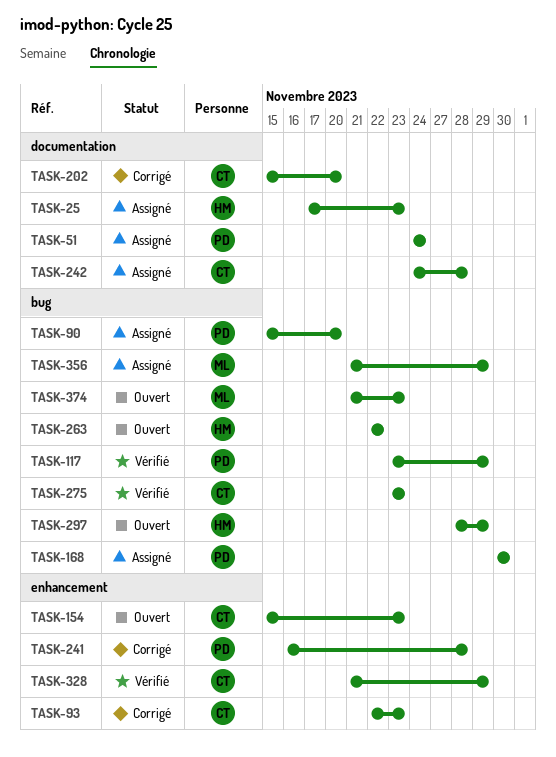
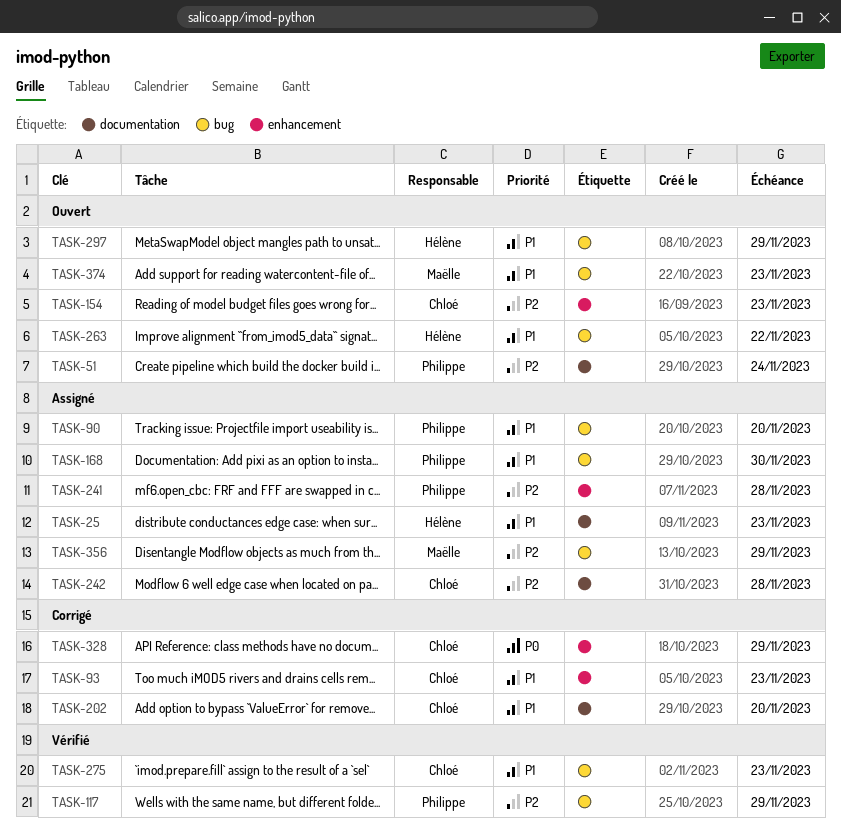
TASK-51, status: Assigné -> Ouvert
TASK-241, status: Corrigé -> Assigné
TASK-328, status: Vérifié -> Corrigé

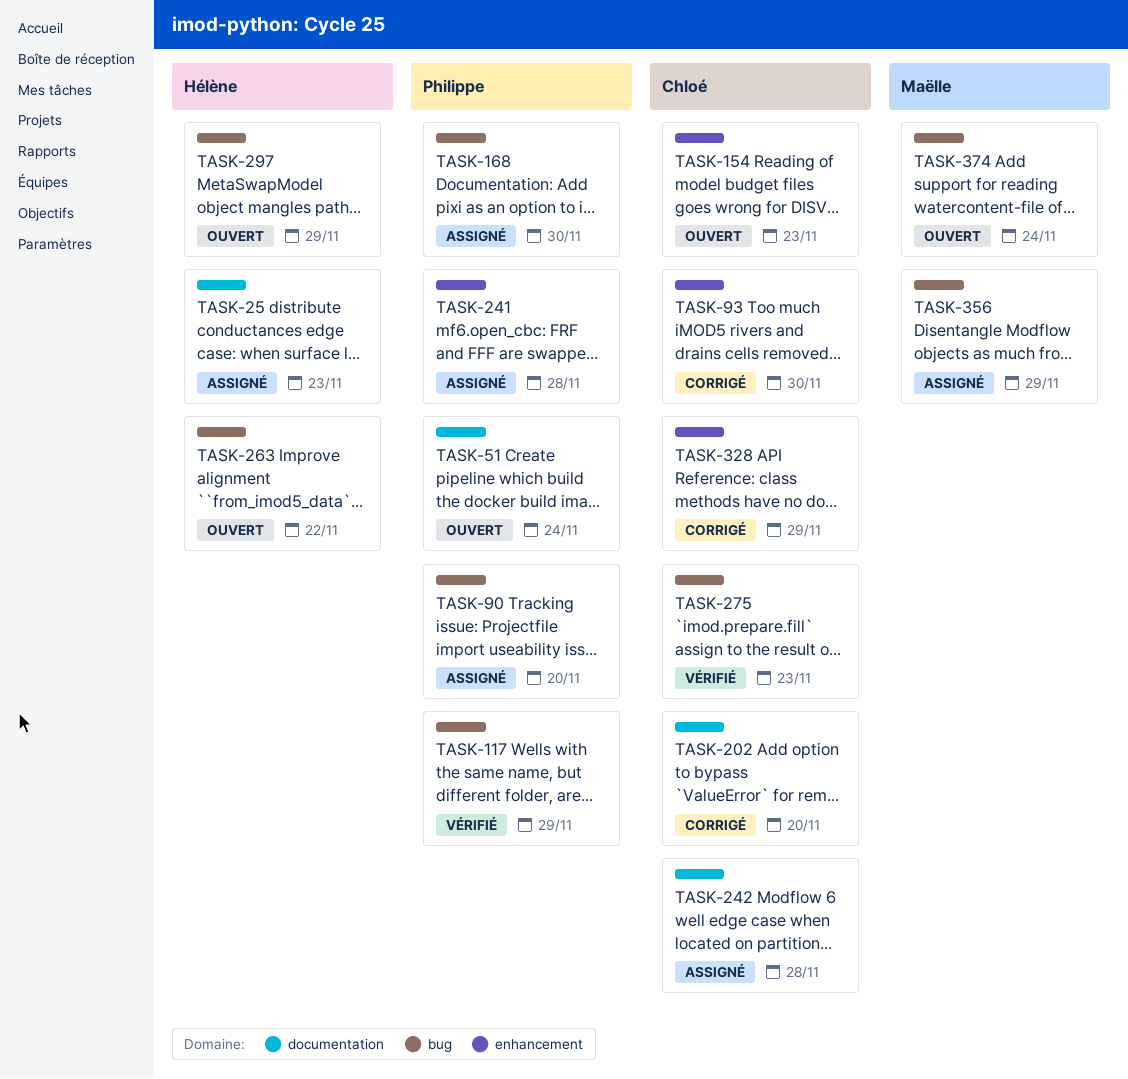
TASK-93, due: Nov 23 -> Nov 30
TASK-374, due: Nov 23 -> Nov 24

